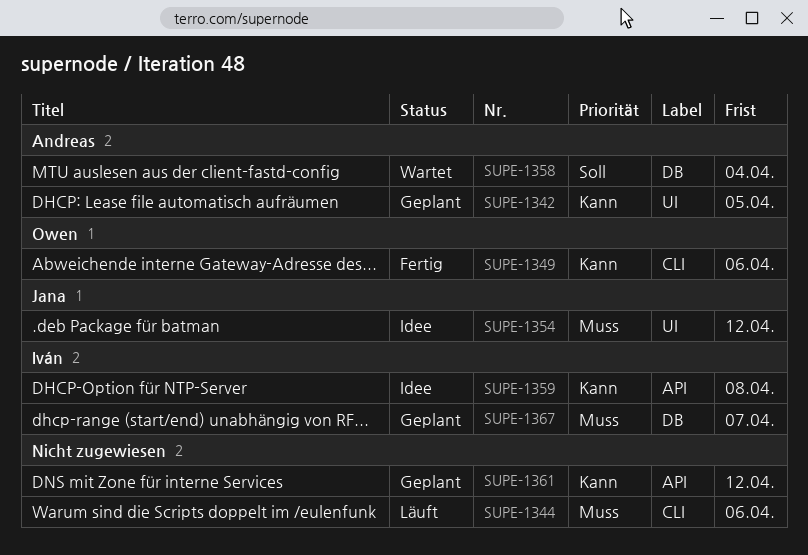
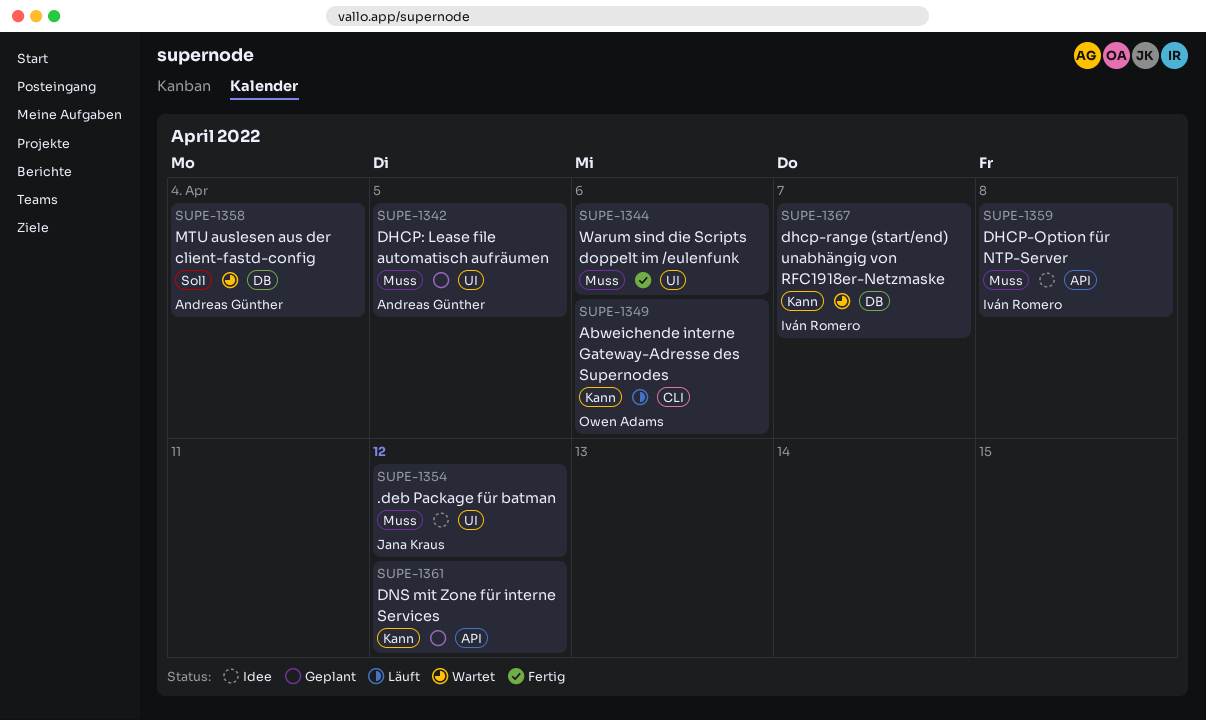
SUPE-1342, priority: Kann -> Muss
SUPE-1344, status: Läuft -> Fertig
SUPE-1344, label: CLI -> UI
SUPE-1349, status: Fertig -> Läuft
SUPE-1359, priority: Kann -> Muss
SUPE-1367, status: Geplant -> Wartet
SUPE-1367, priority: Muss -> Kann

